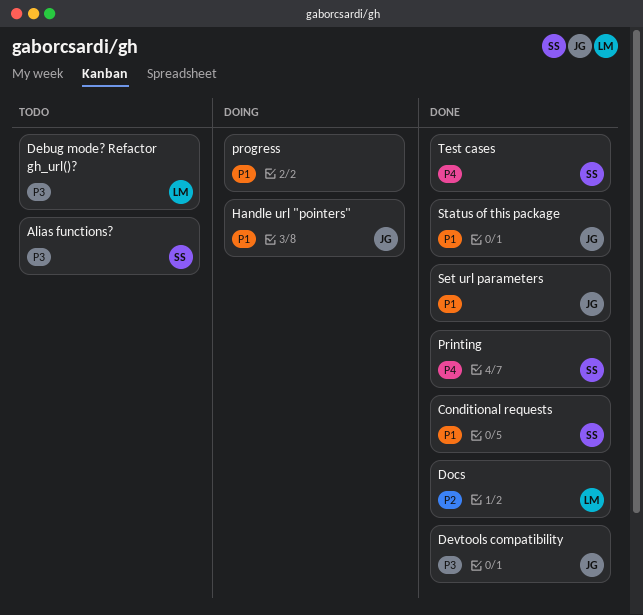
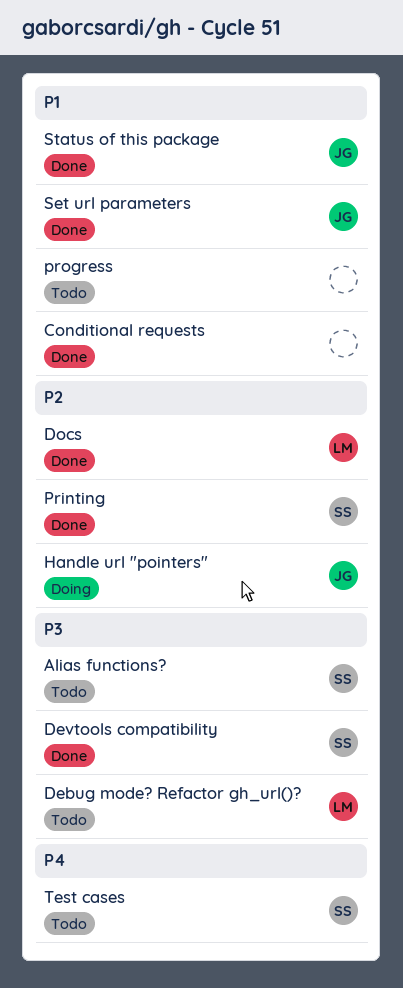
Conditional requests, owner: SS -> none
Devtools compatibility, owner: JG -> SS
Handle url "pointers", priority: P1 -> P2
Printing, priority: P4 -> P2
progress, status: Doing -> Todo
Test cases, status: Done -> Todo

